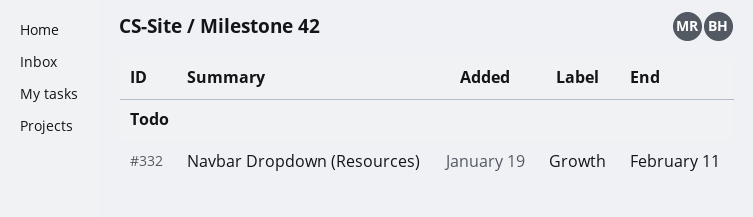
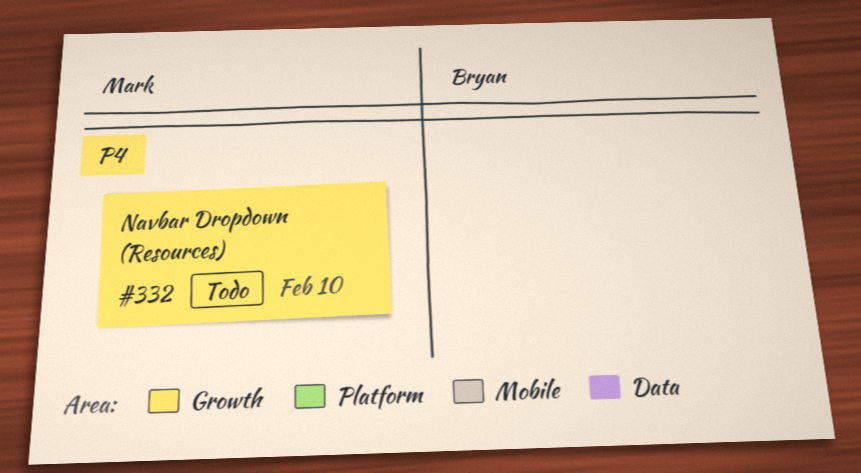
#332, due: Feb 11 -> Feb 10

